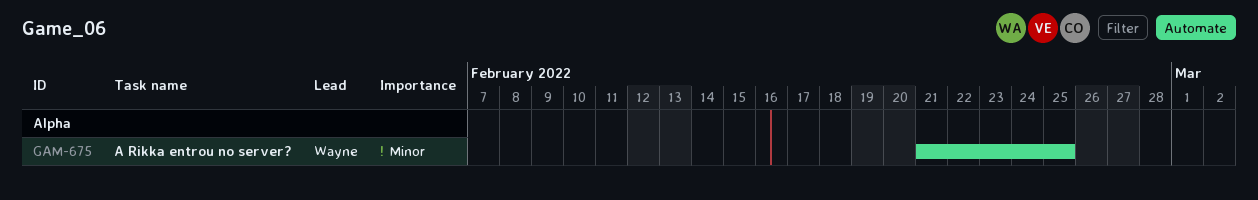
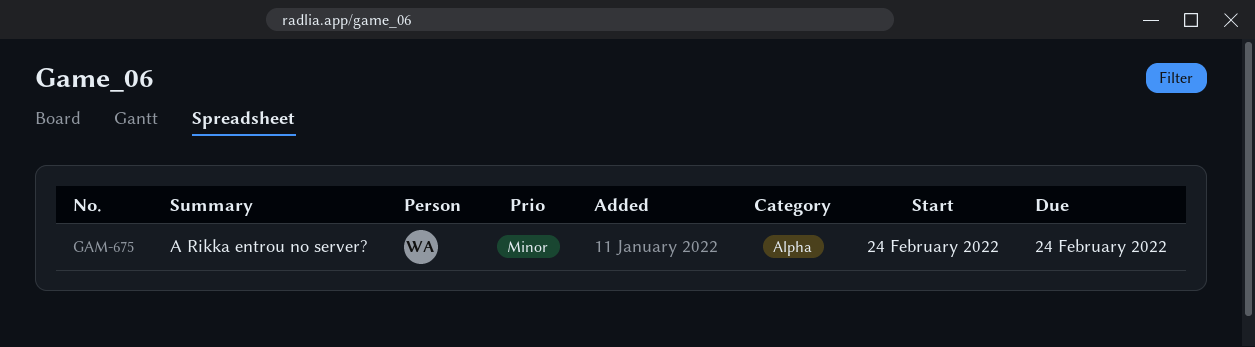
GAM-675, start: Feb 21 -> Feb 24
GAM-675, due: Feb 25 -> Feb 24

